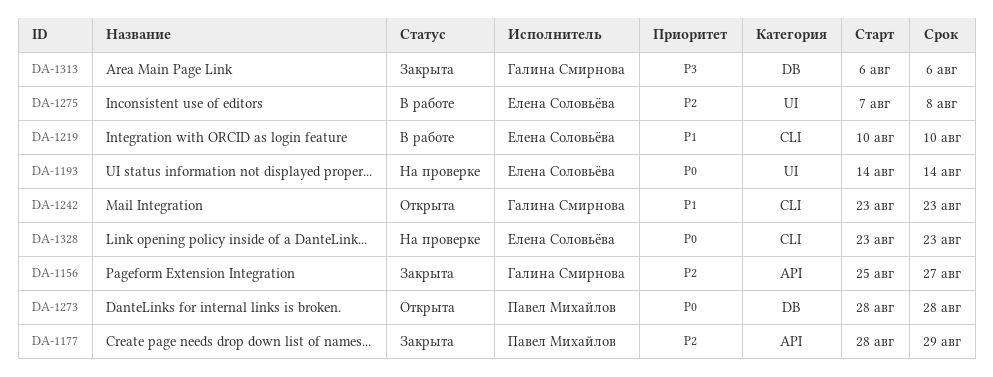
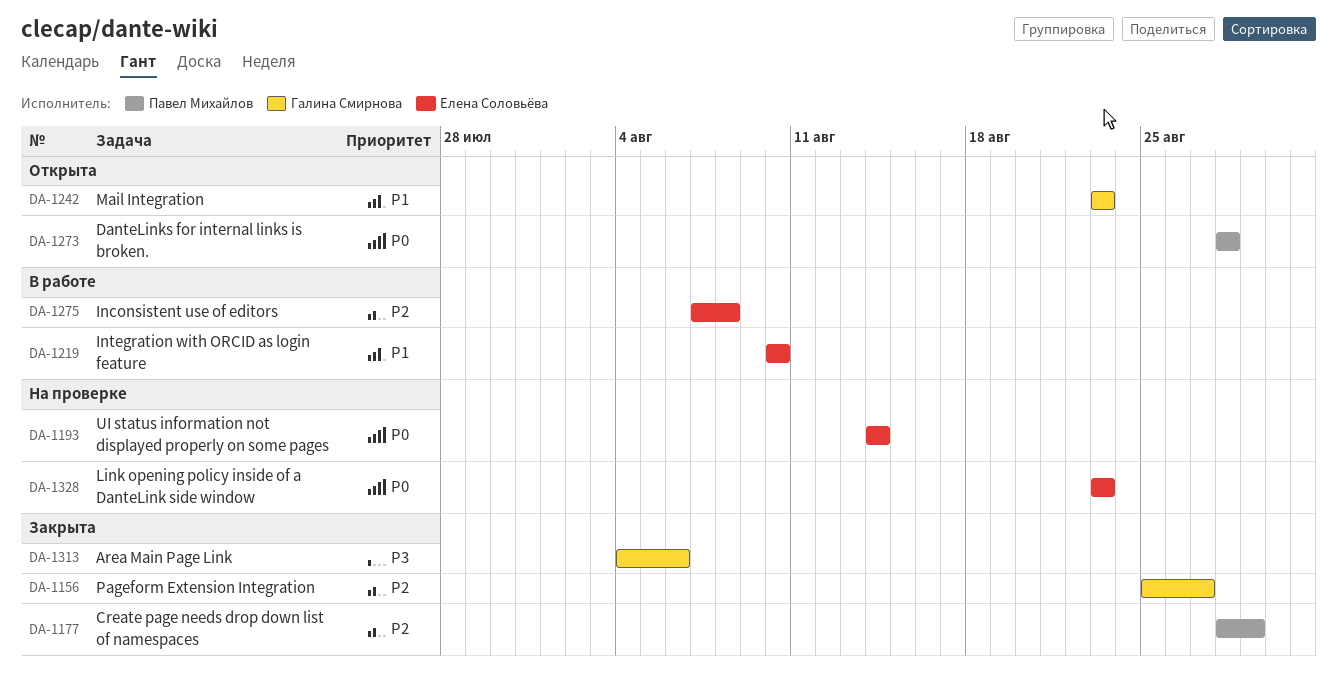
DA-1313, start: Aug 6 -> Aug 4

